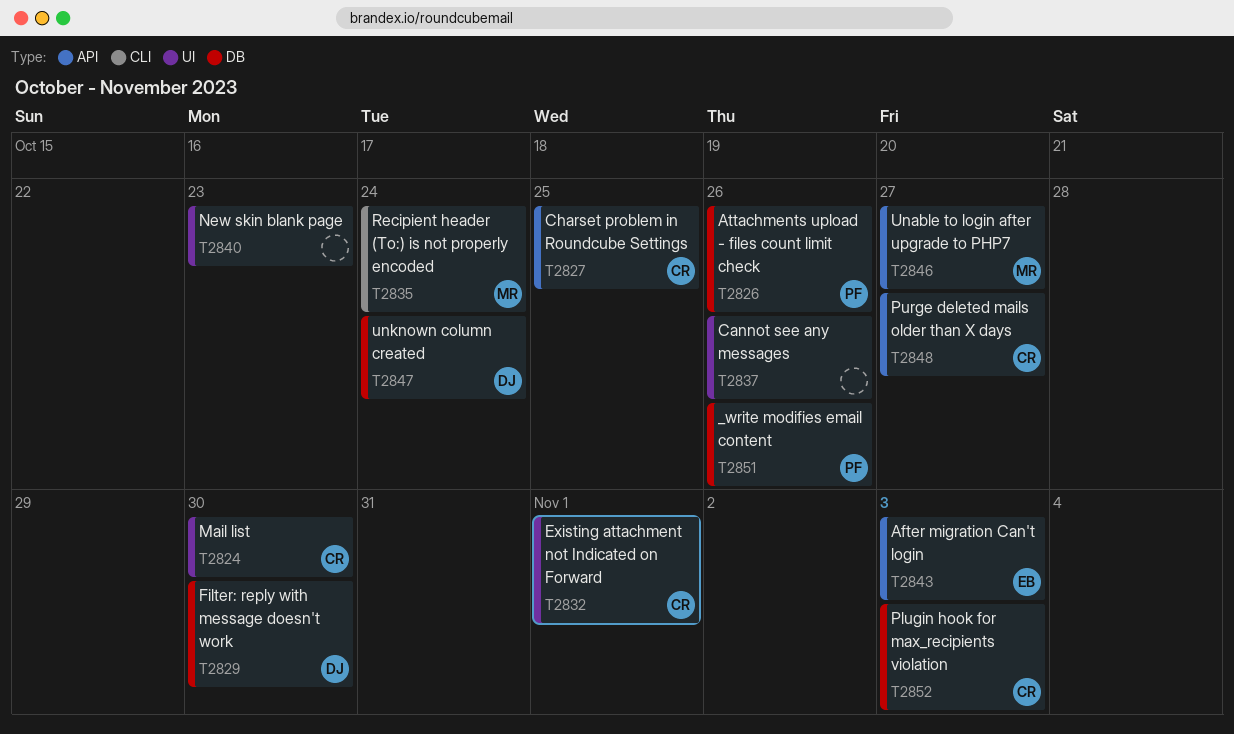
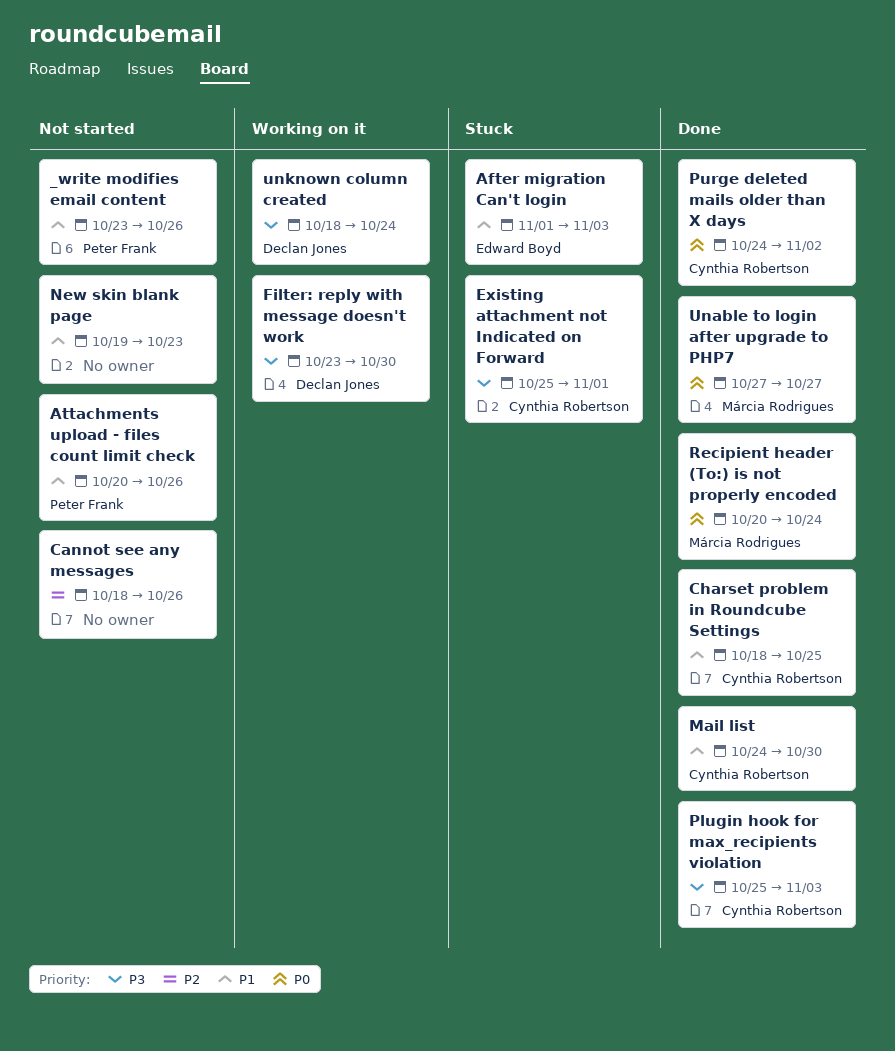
Purge deleted mails older than X days, due: Oct 27 -> Nov 2

